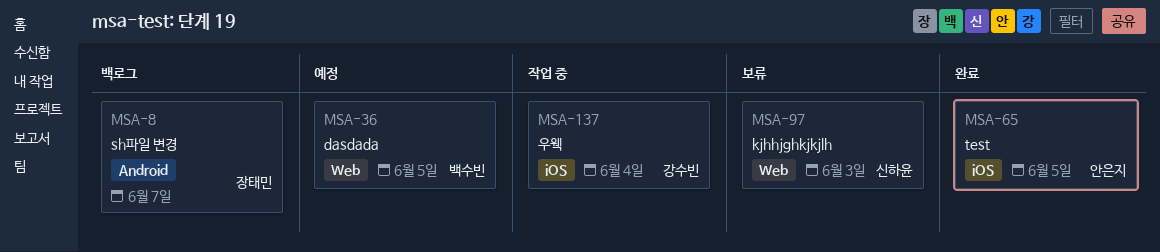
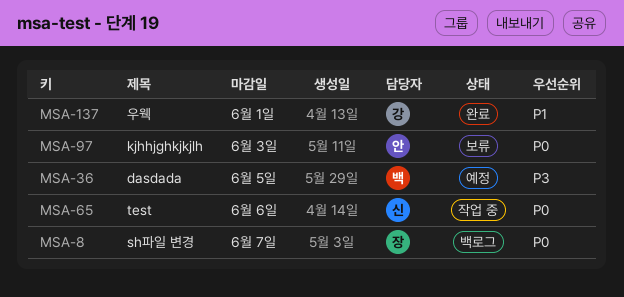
MSA-65, status: 완료 -> 작업 중
MSA-65, owner: 안은지 -> 신하윤
MSA-65, due: Jun 5 -> Jun 6
MSA-97, owner: 신하윤 -> 안은지
MSA-137, status: 작업 중 -> 완료
MSA-137, due: Jun 4 -> Jun 1

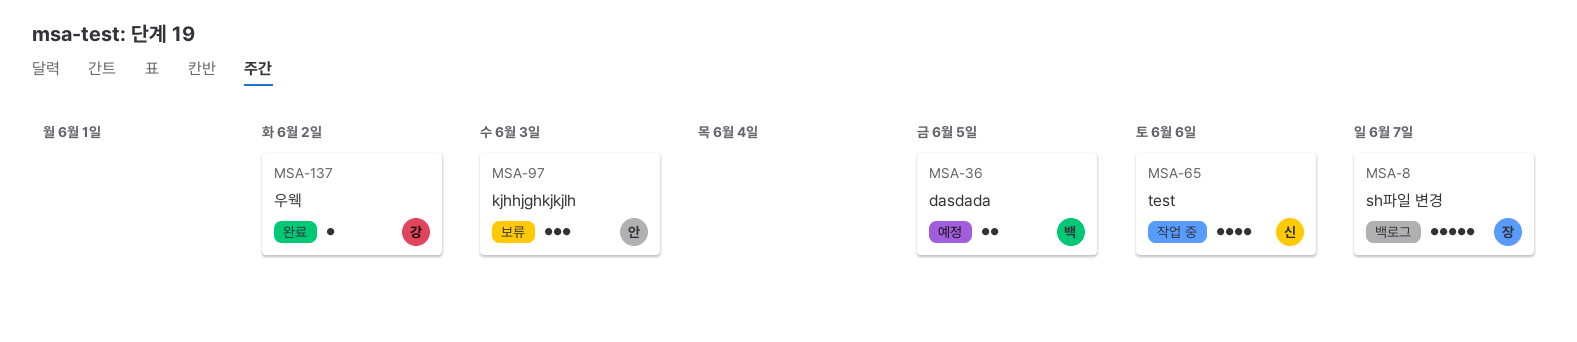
MSA-137, due: Jun 1 -> Jun 2

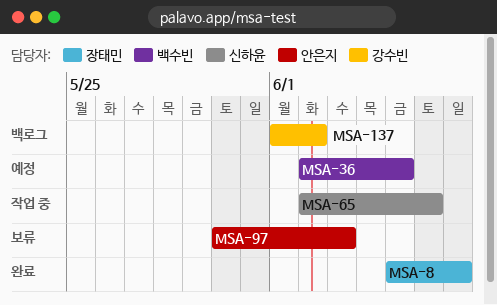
MSA-8, status: 백로그 -> 완료
MSA-137, status: 완료 -> 백로그

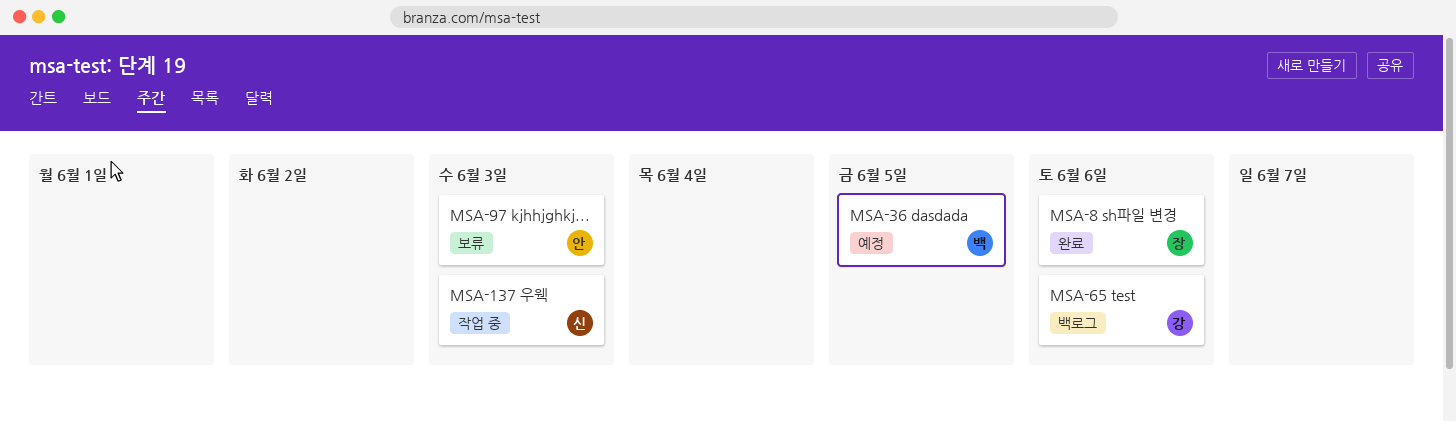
MSA-8, due: Jun 7 -> Jun 6
MSA-65, status: 작업 중 -> 백로그
MSA-65, owner: 신하윤 -> 강수빈
MSA-137, status: 백로그 -> 작업 중
MSA-137, owner: 강수빈 -> 신하윤
MSA-137, due: Jun 2 -> Jun 3

